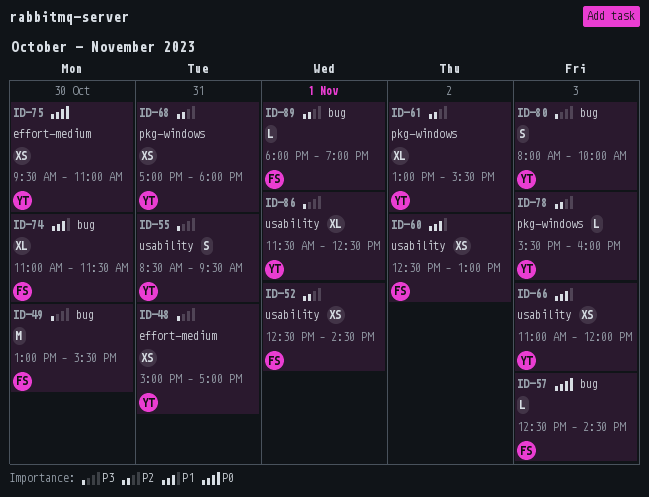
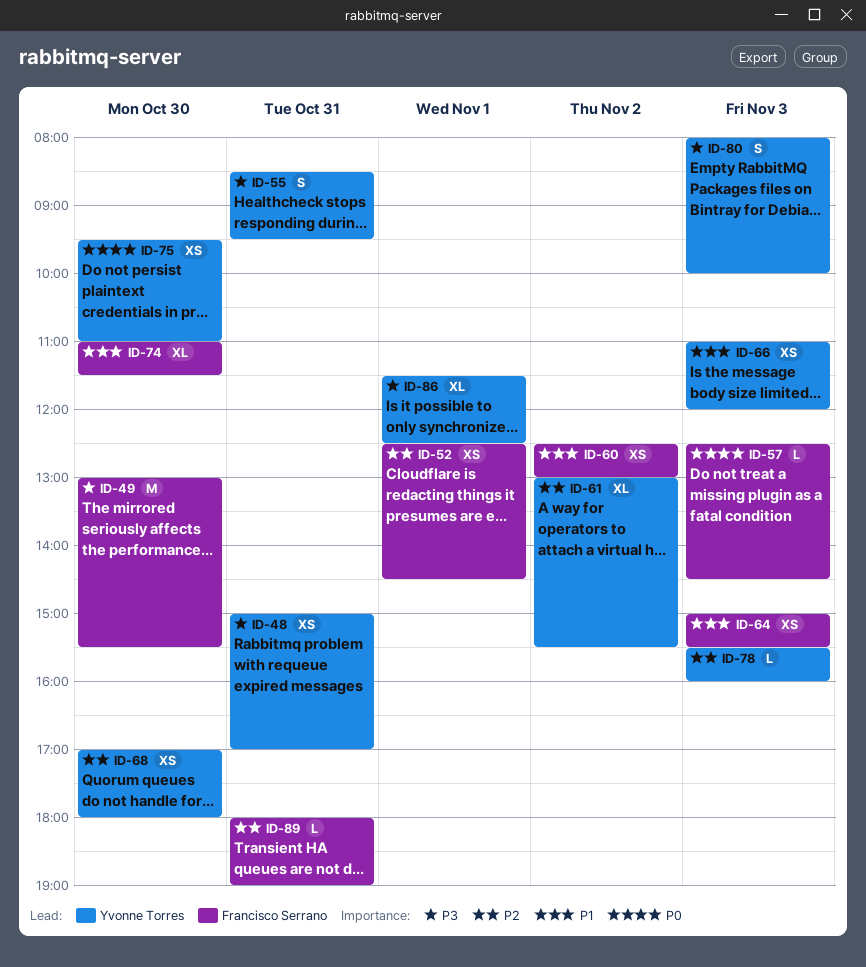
ID-64: none -> present
ID-68, day: Oct 31 -> Oct 30
ID-89, day: Nov 1 -> Oct 31

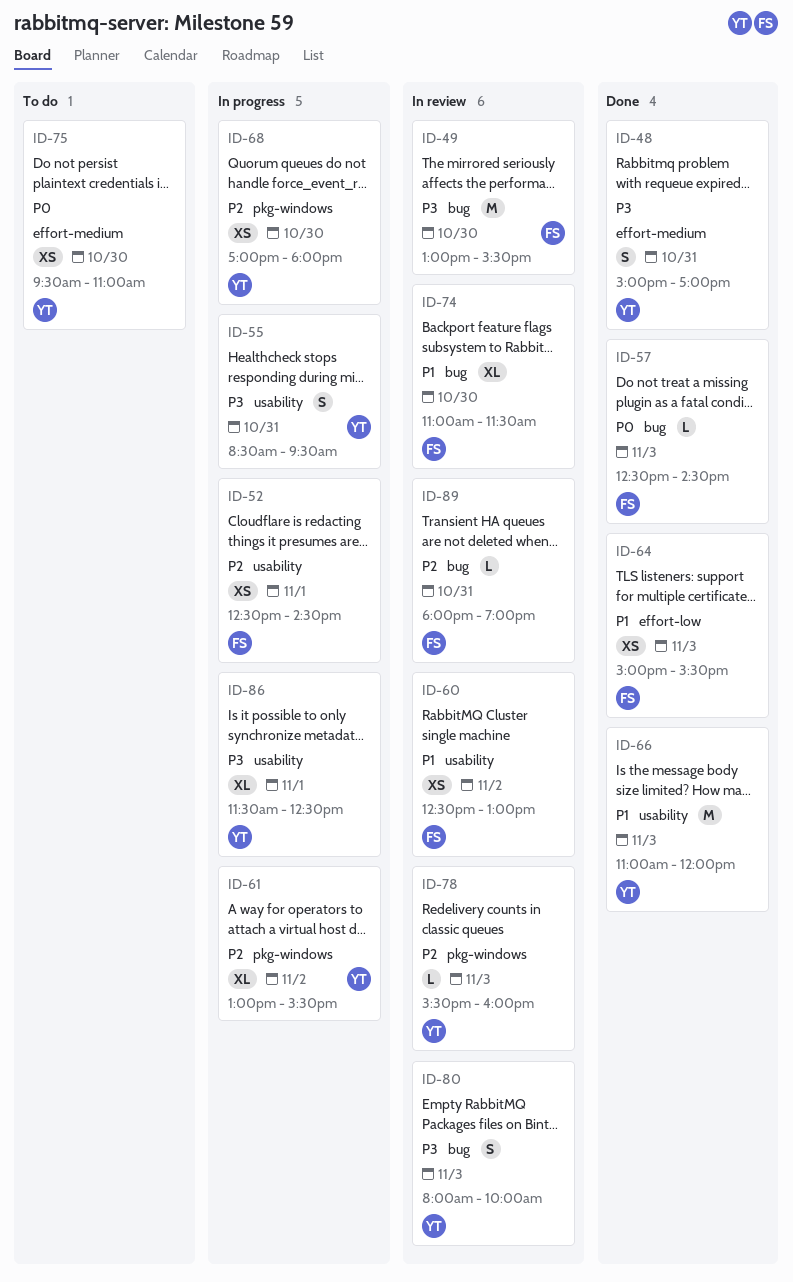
ID-48, estimate: XS -> S
ID-66, estimate: XS -> M

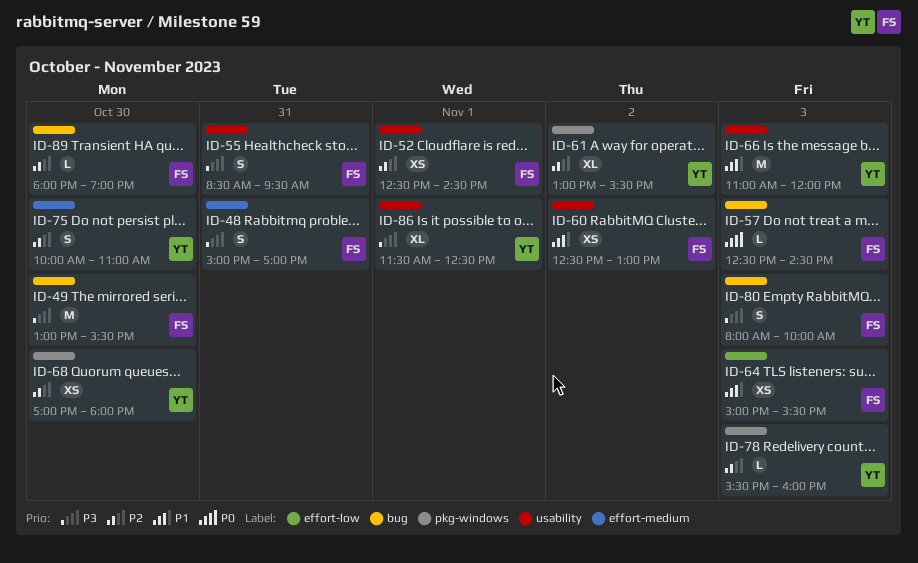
ID-48, owner: YT -> FS
ID-55, owner: YT -> FS
ID-74: present -> none
ID-75, priority: P0 -> P2
ID-75, estimate: XS -> S
ID-75, begins: 09:30 -> 10:00
ID-80, owner: YT -> FS
ID-89, day: Oct 31 -> Oct 30

